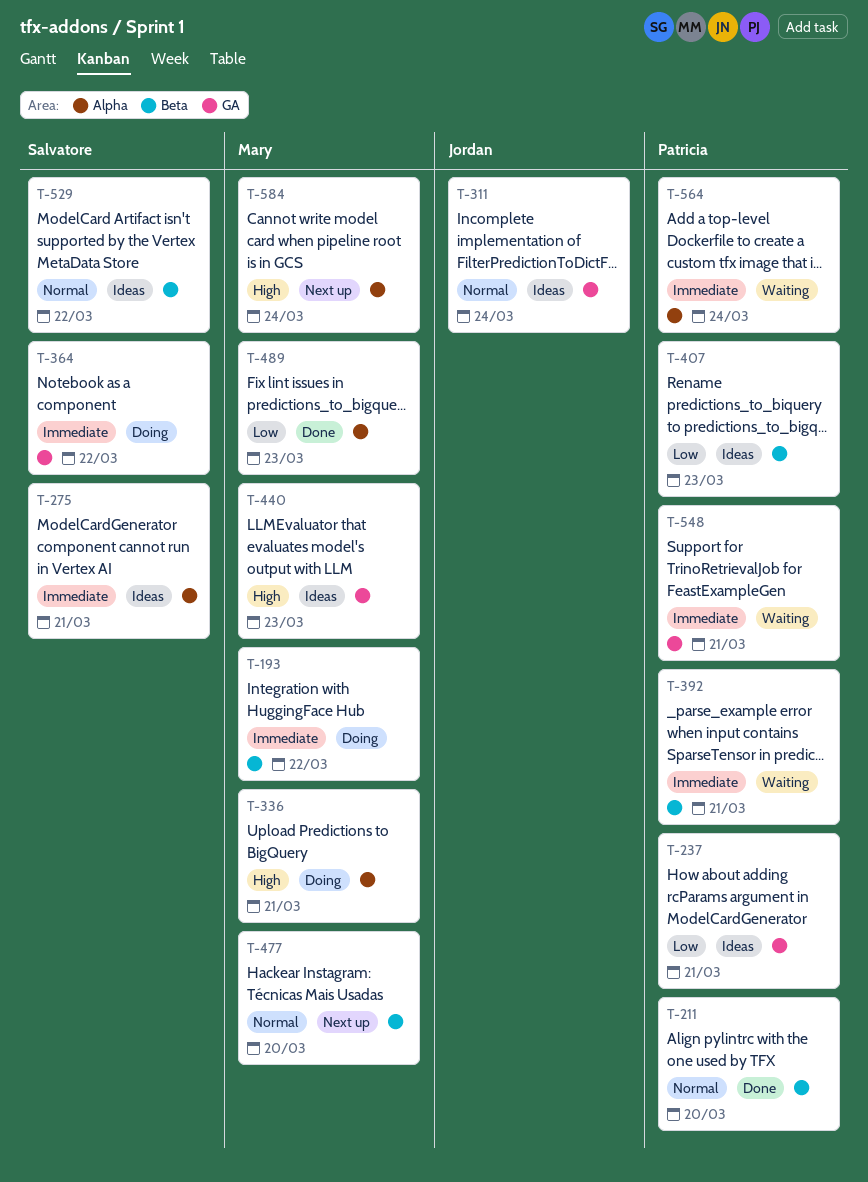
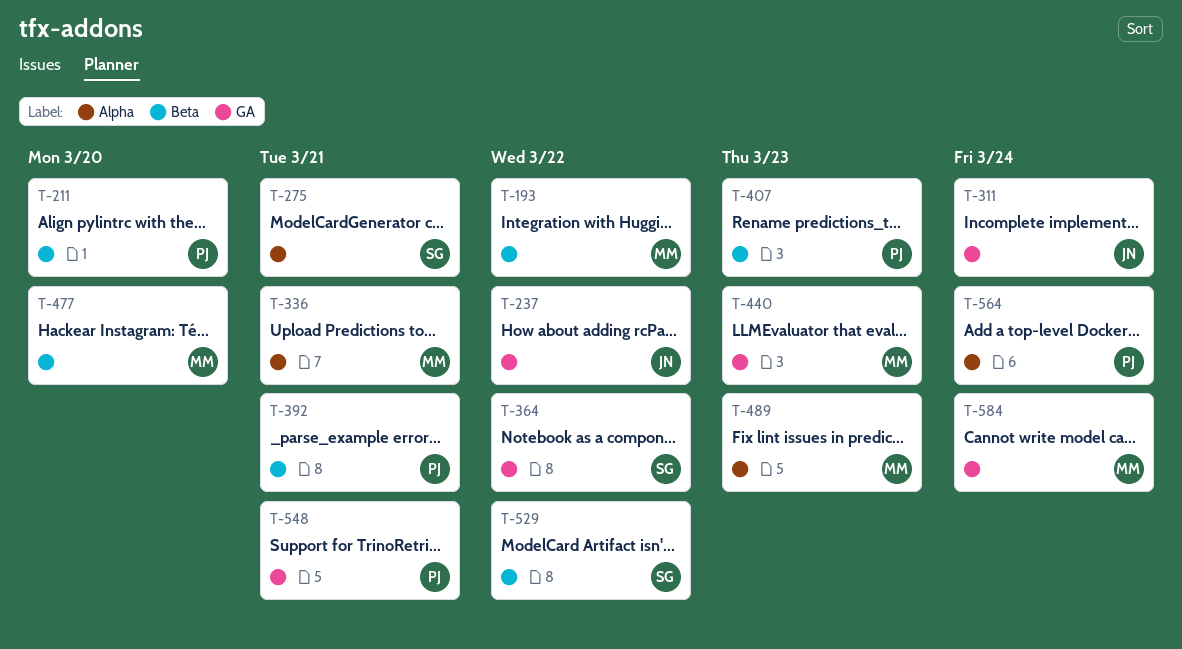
T-237, owner: Patricia -> Jordan
T-237, due: Mar 21 -> Mar 22
T-584, label: Alpha -> GA

